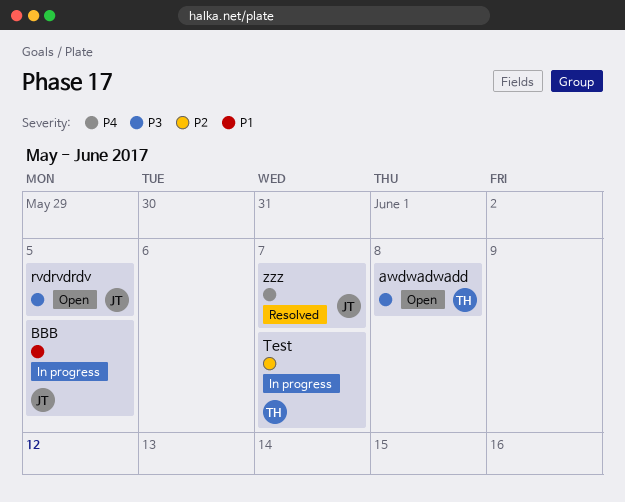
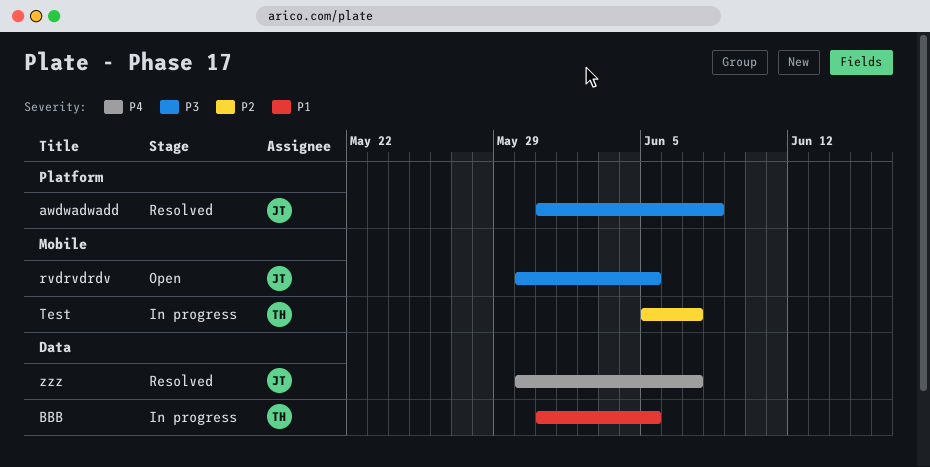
awdwadwadd, status: Open -> Resolved
awdwadwadd, owner: TH -> JT
BBB, owner: JT -> TH

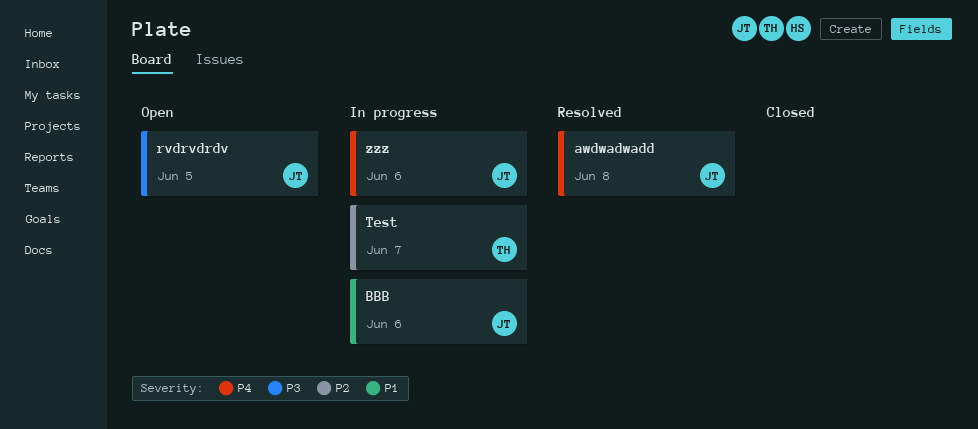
awdwadwadd, priority: P3 -> P4
BBB, owner: TH -> JT
BBB, due: Jun 5 -> Jun 6
zzz, status: Resolved -> In progress
zzz, due: Jun 7 -> Jun 6

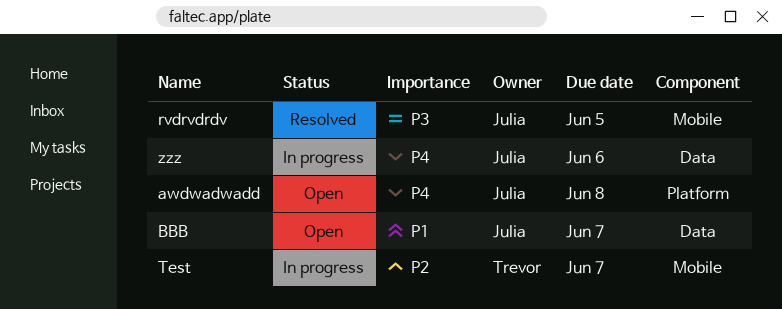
awdwadwadd, status: Resolved -> Open
BBB, status: In progress -> Open
BBB, due: Jun 6 -> Jun 7
rvdrvdrdv, status: Open -> Resolved

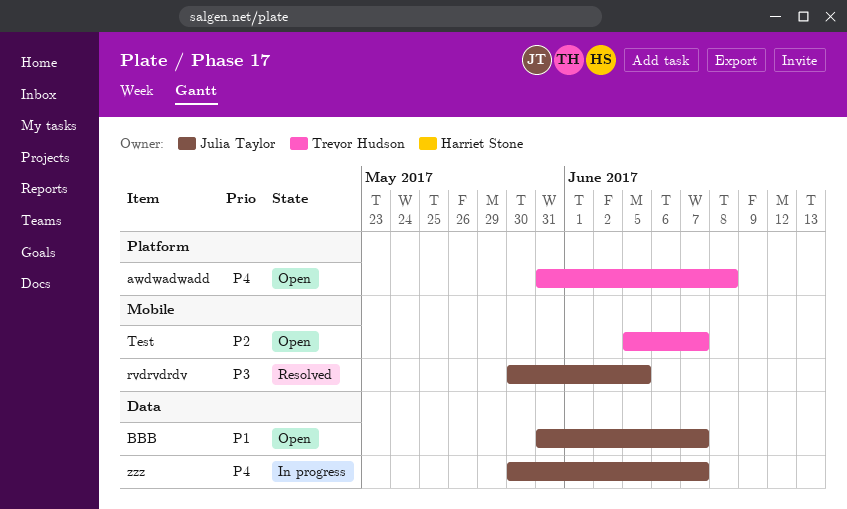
awdwadwadd, owner: Julia Taylor -> Trevor Hudson
Test, status: In progress -> Open
zzz, due: Jun 6 -> Jun 7

